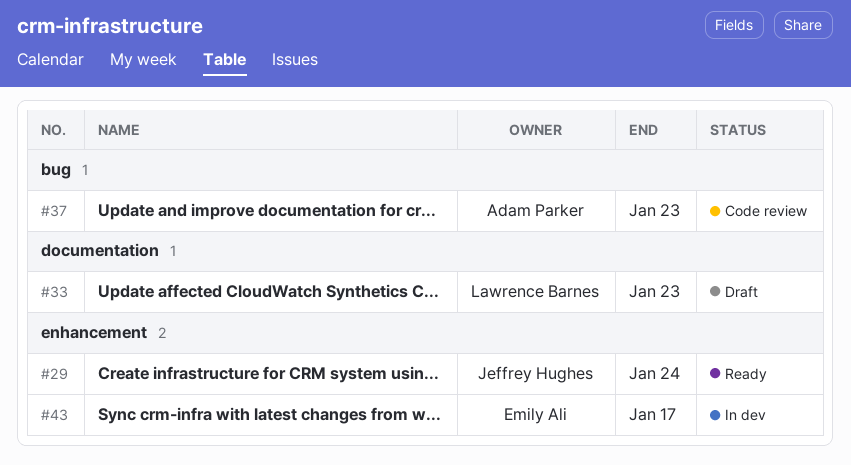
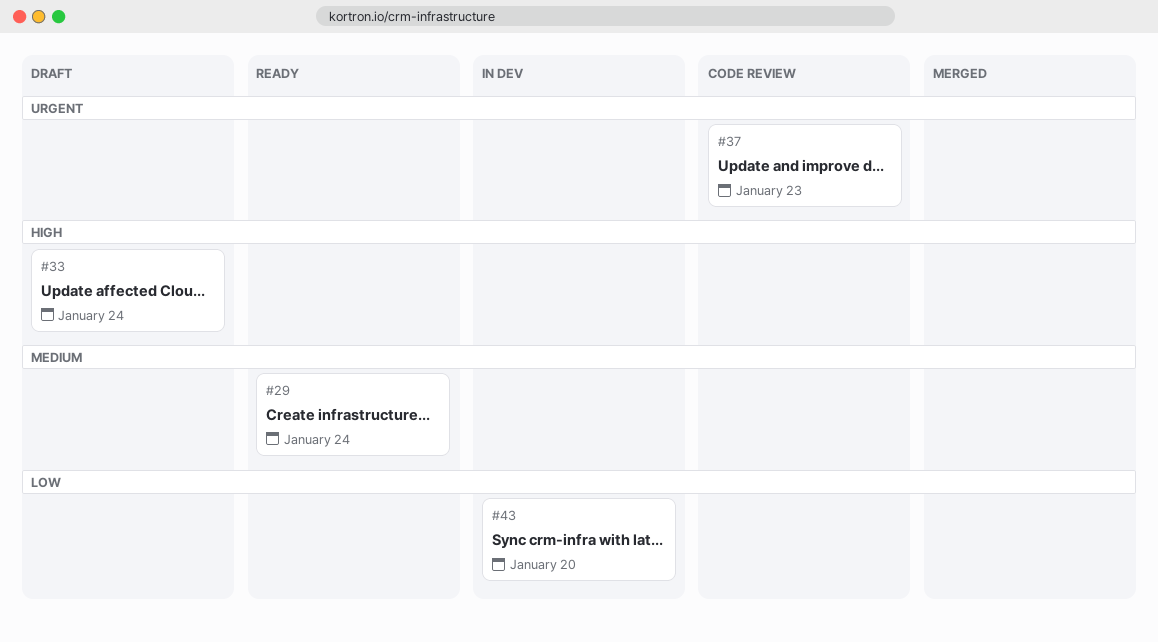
#33, due: Jan 23 -> Jan 24
#43, due: Jan 17 -> Jan 20

